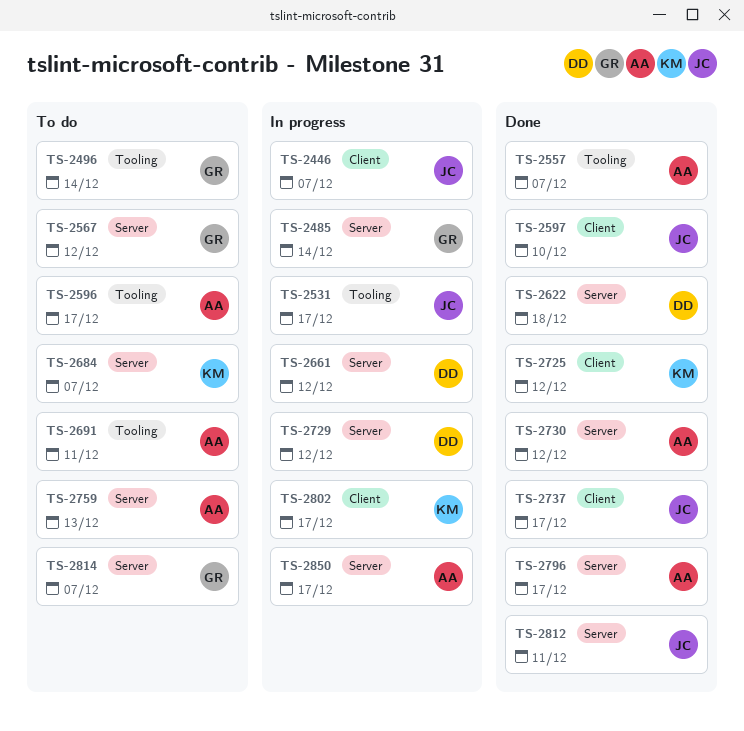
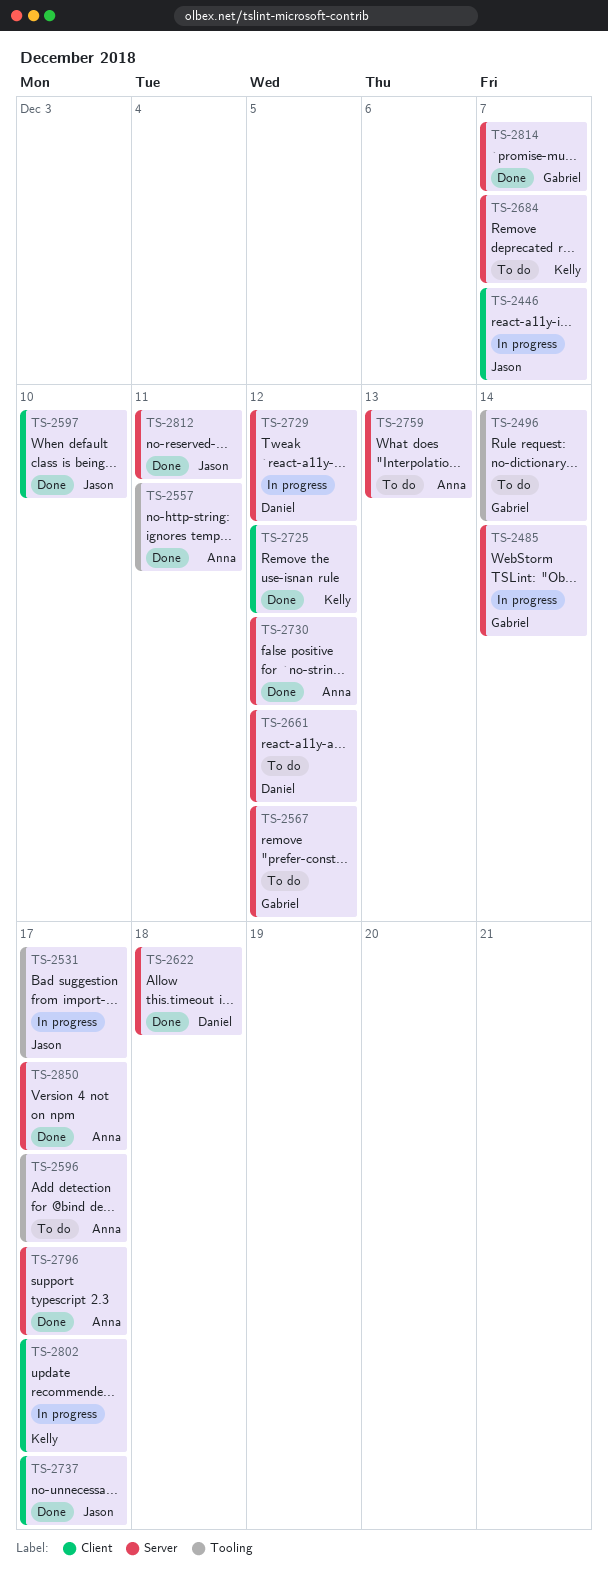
TS-2557, due: Dec 7 -> Dec 11
TS-2661, status: In progress -> To do
TS-2691: present -> none
TS-2814, status: To do -> Done
TS-2850, status: In progress -> Done

